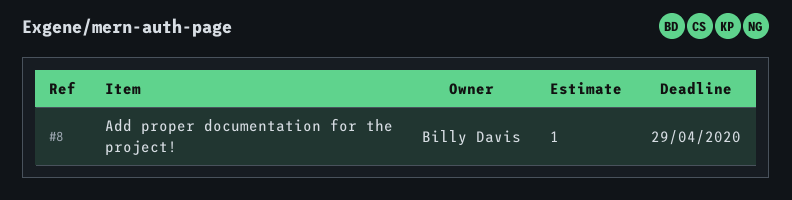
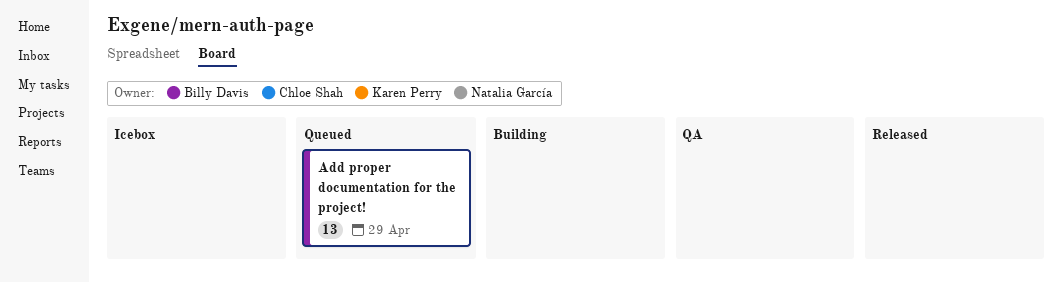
Add proper documentation for the project!, estimate: 1 -> 13

